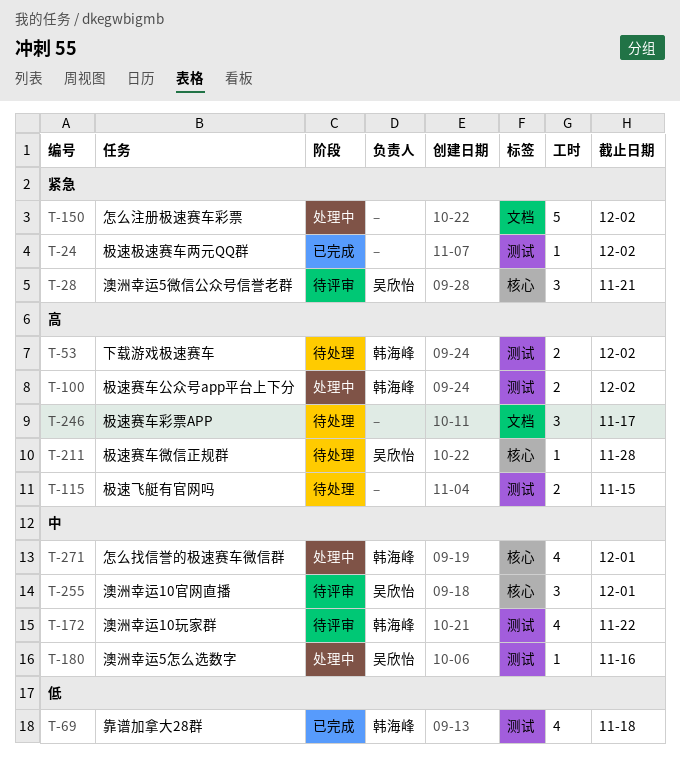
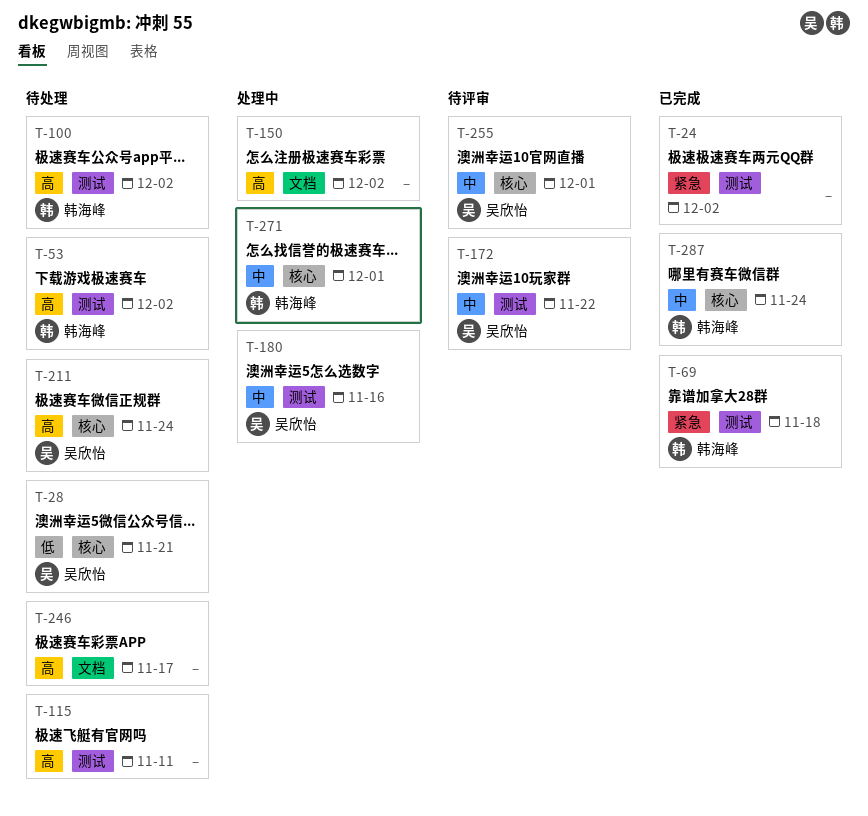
T-28, status: 待评审 -> 待处理
T-28, priority: 紧急 -> 低
T-69, priority: 低 -> 紧急
T-100, status: 处理中 -> 待处理
T-115, due: Nov 15 -> Nov 11
T-150, priority: 紧急 -> 高
T-172, owner: 韩海峰 -> 吴欣怡
T-211, due: Nov 28 -> Nov 24
T-287: none -> present

